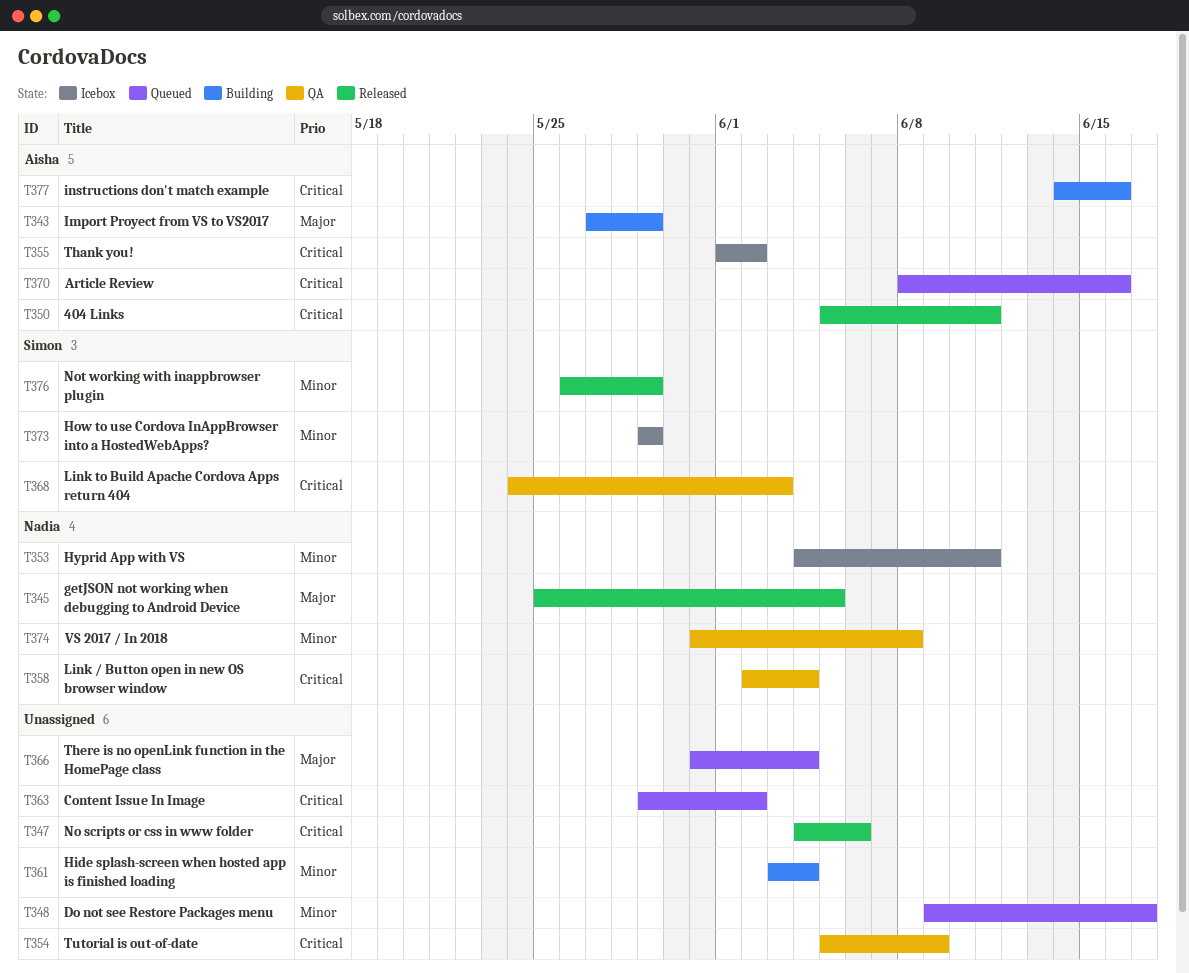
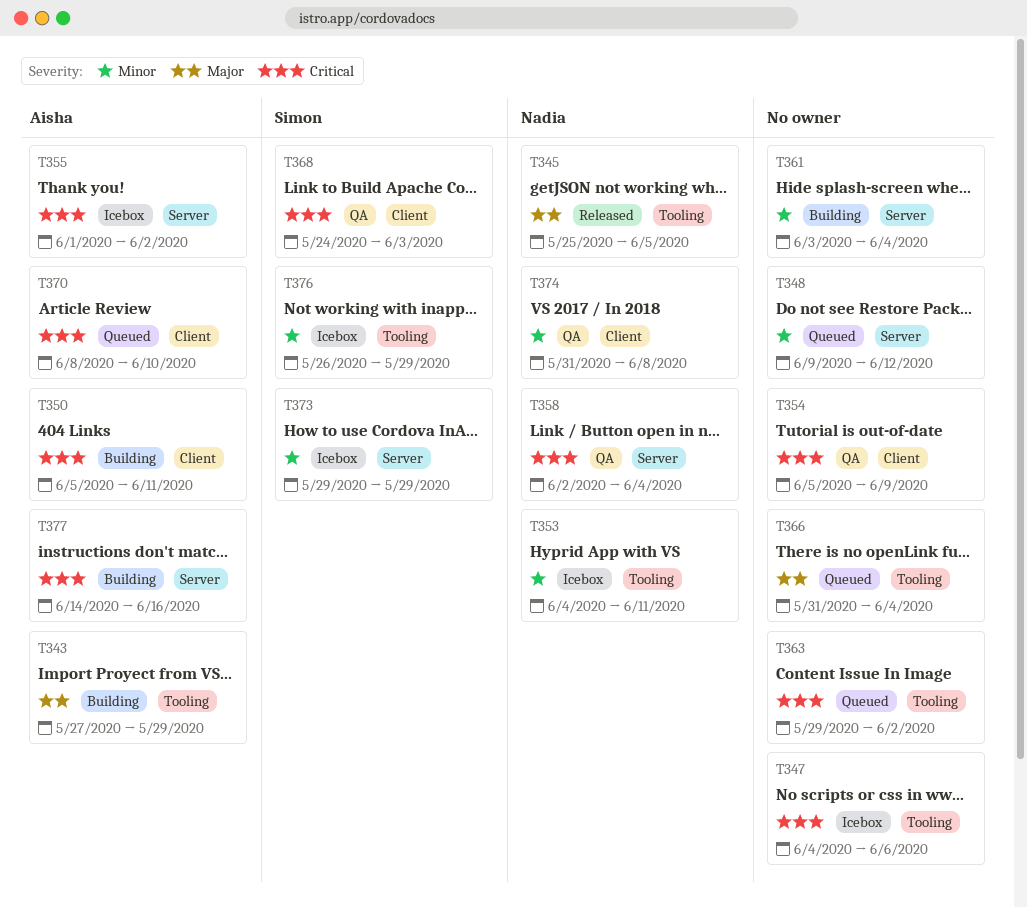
T347, status: Released -> Icebox
T348, due: Jun 17 -> Jun 12
T350, status: Released -> Building
T370, due: Jun 16 -> Jun 10
T376, status: Released -> Icebox

